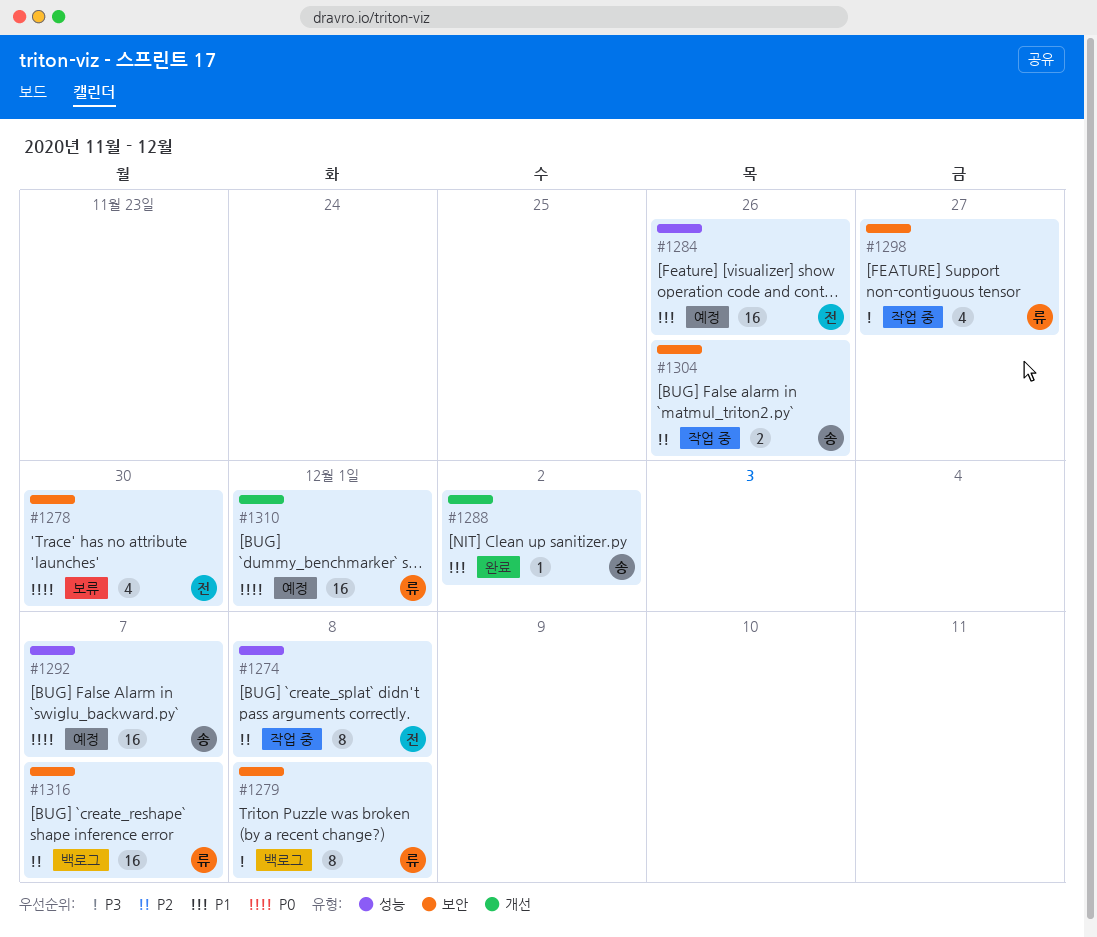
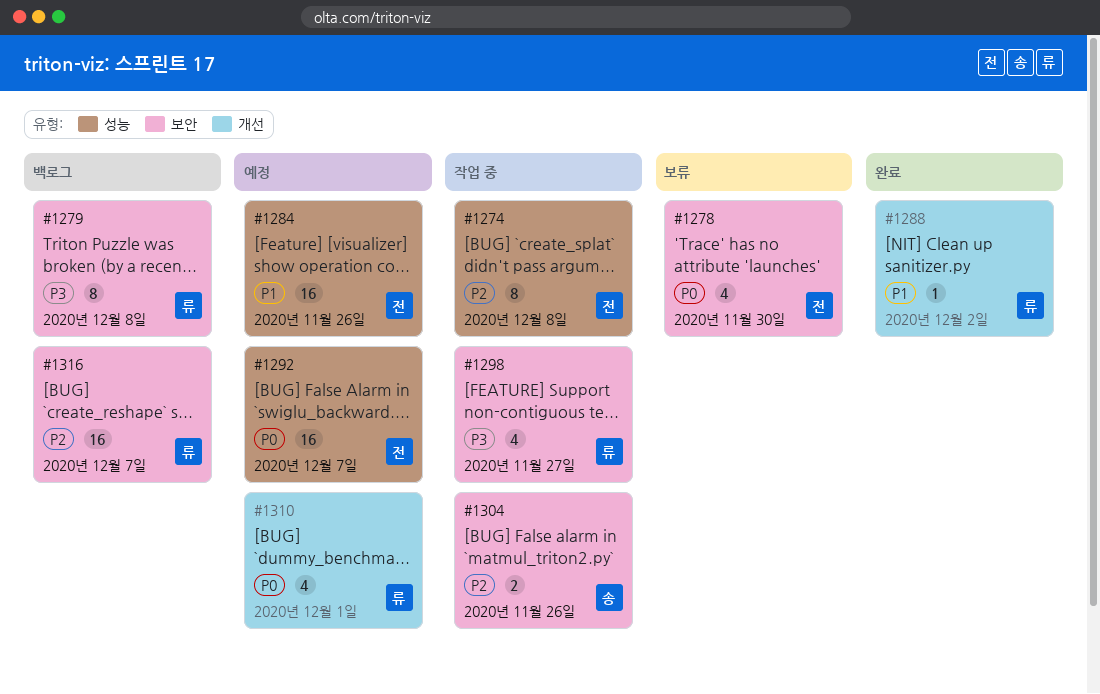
#1288, owner: 송 -> 류
#1292, owner: 송 -> 전
#1310, estimate: 16 -> 4

